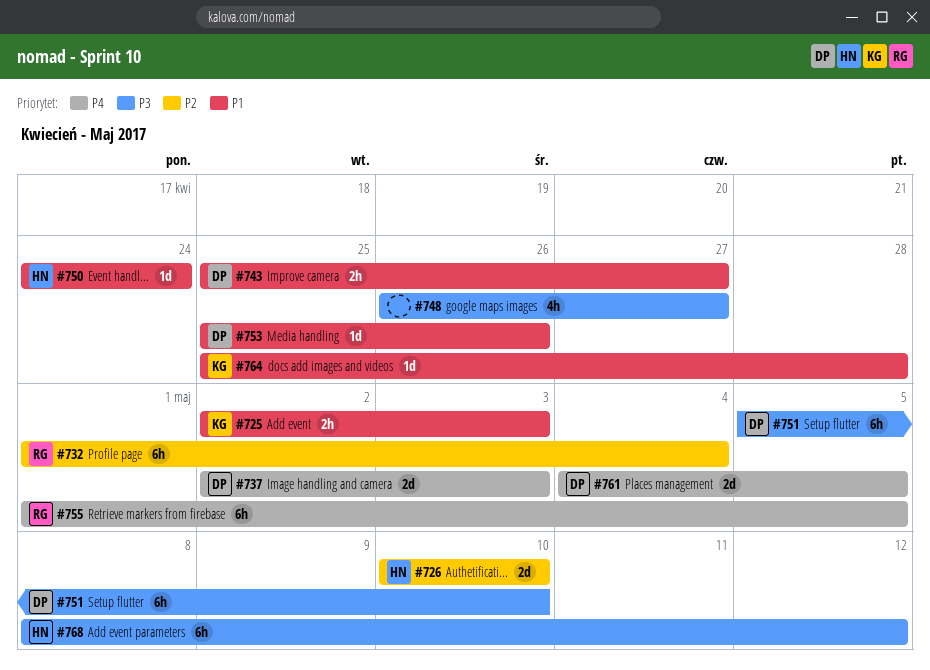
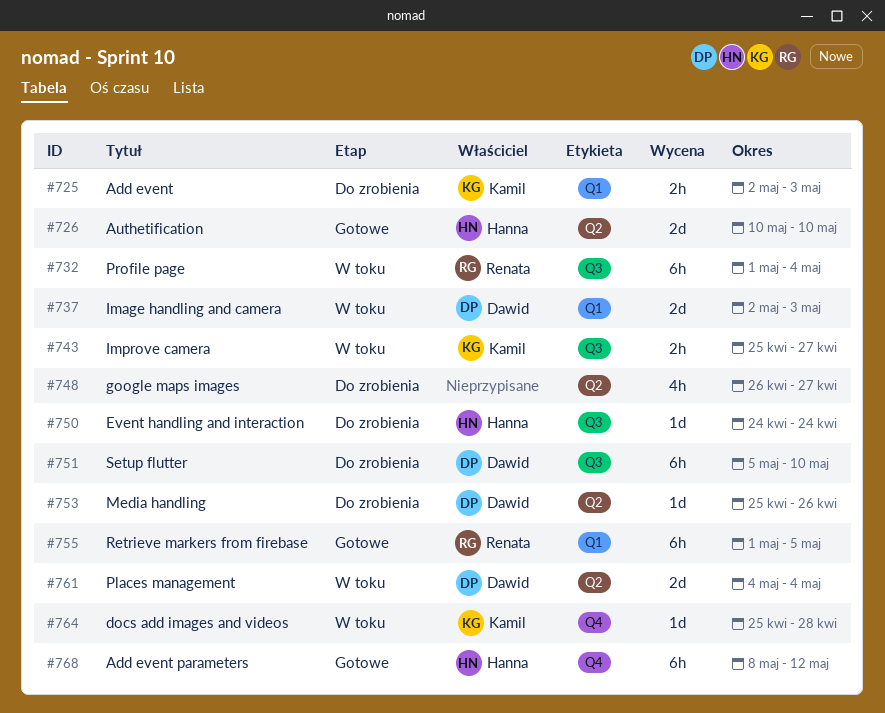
#743, owner: Dawid -> Kamil
#761, due: May 5 -> May 4

